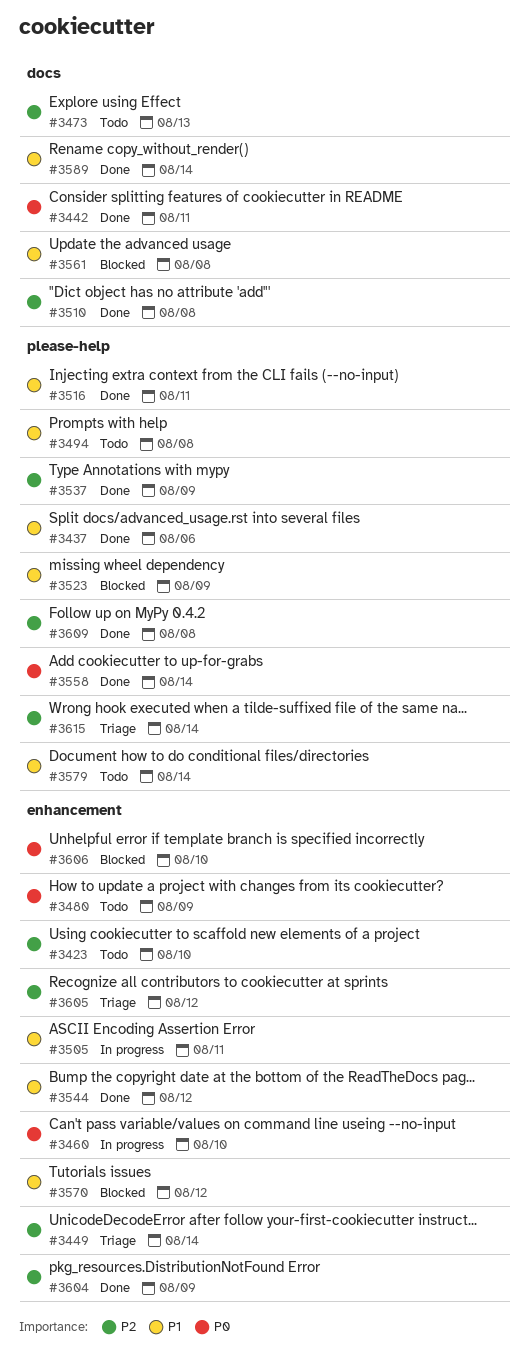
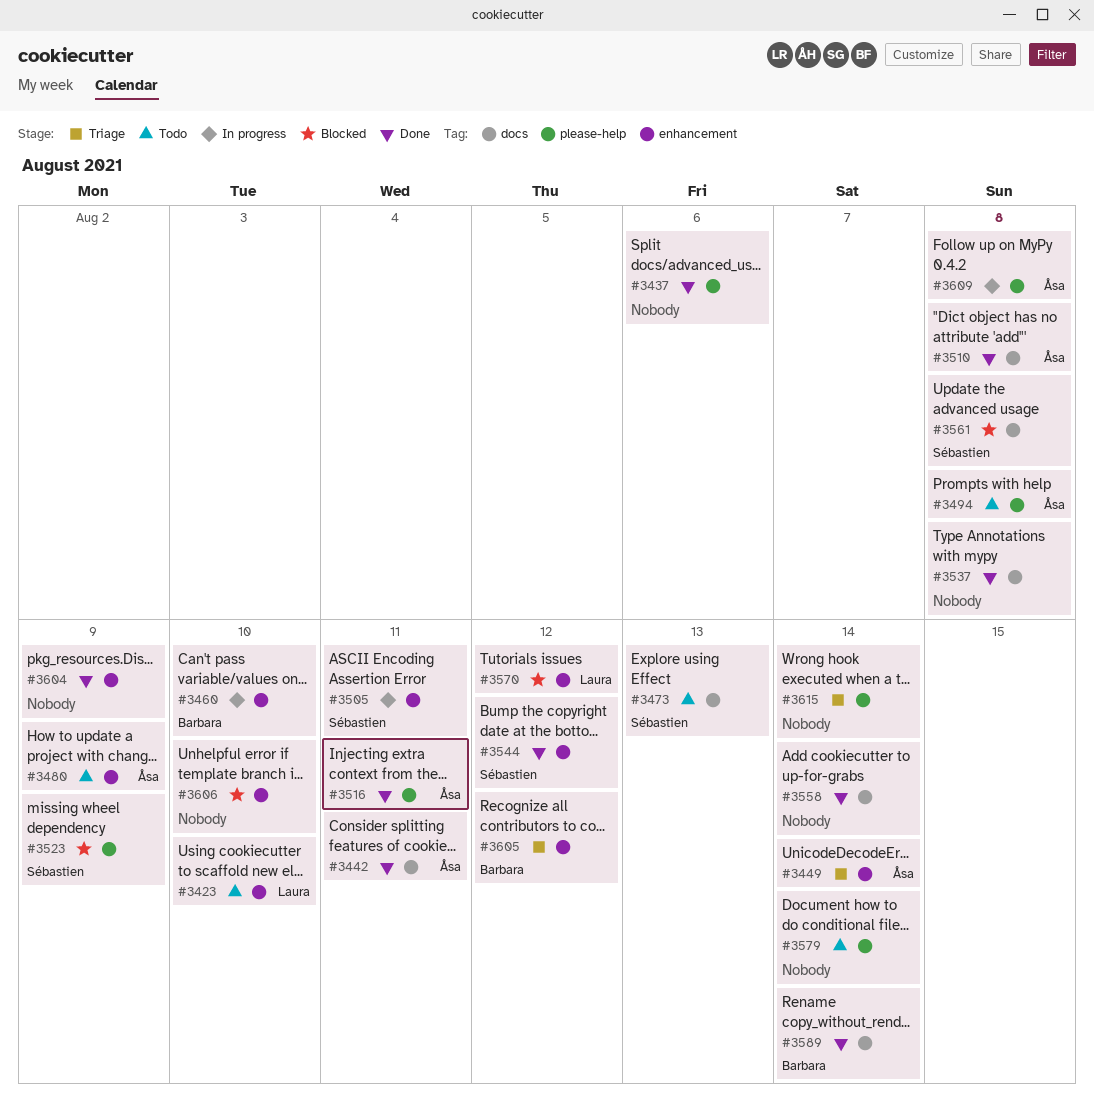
#3537, label: please-help -> docs
#3537, due: Aug 9 -> Aug 8
#3558, label: please-help -> docs
#3609, status: Done -> In progress

